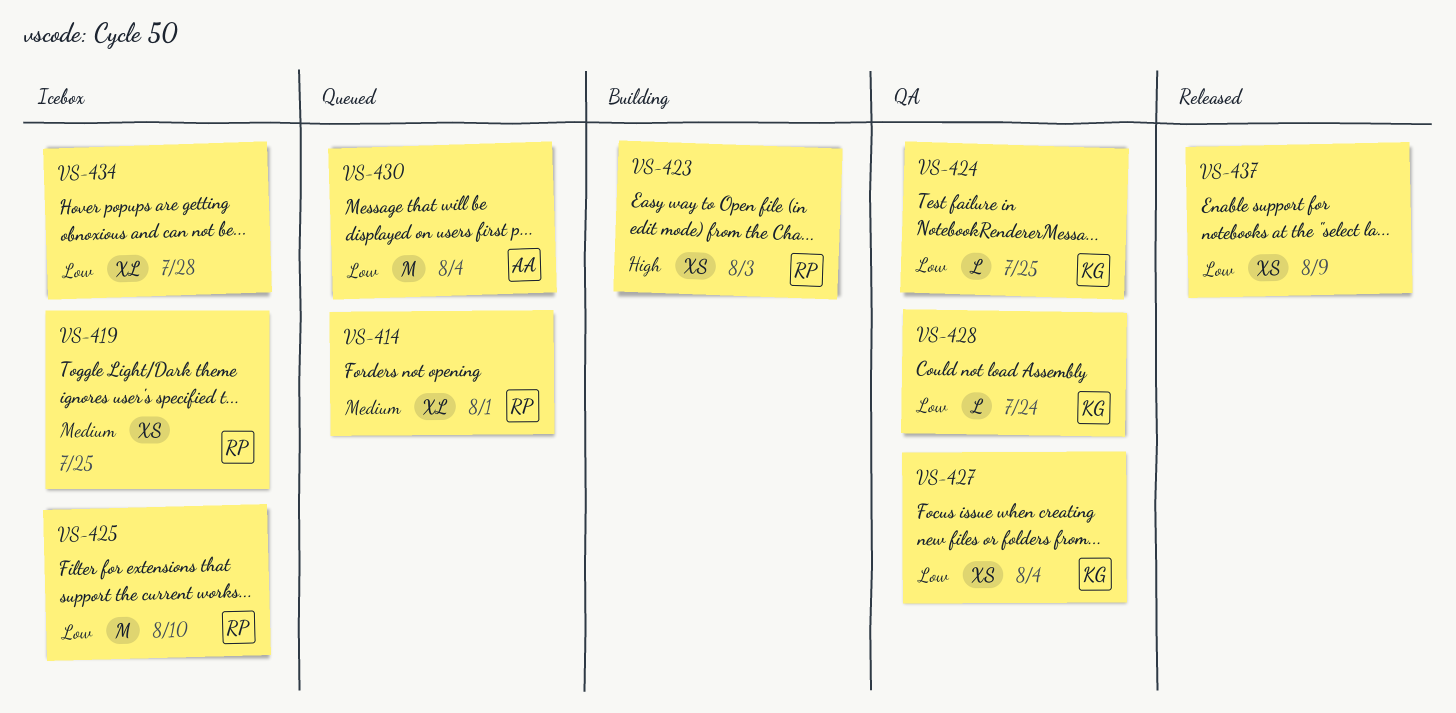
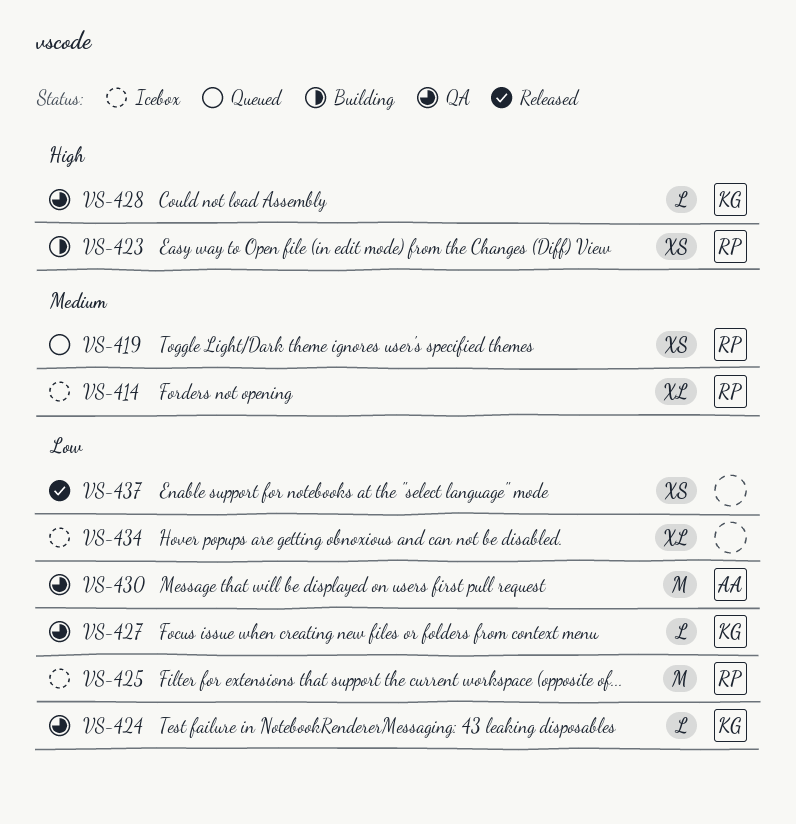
VS-414, status: Queued -> Icebox
VS-419, status: Icebox -> Queued
VS-427, estimate: XS -> L
VS-428, priority: Low -> High
VS-430, status: Queued -> QA

